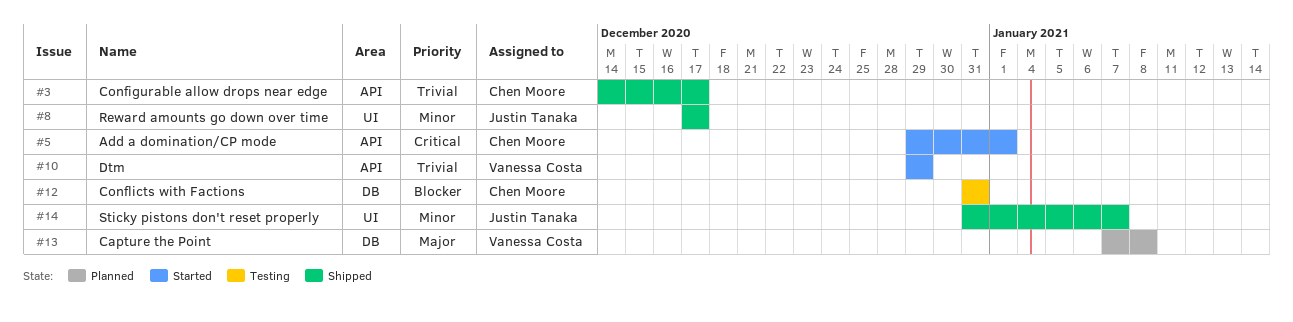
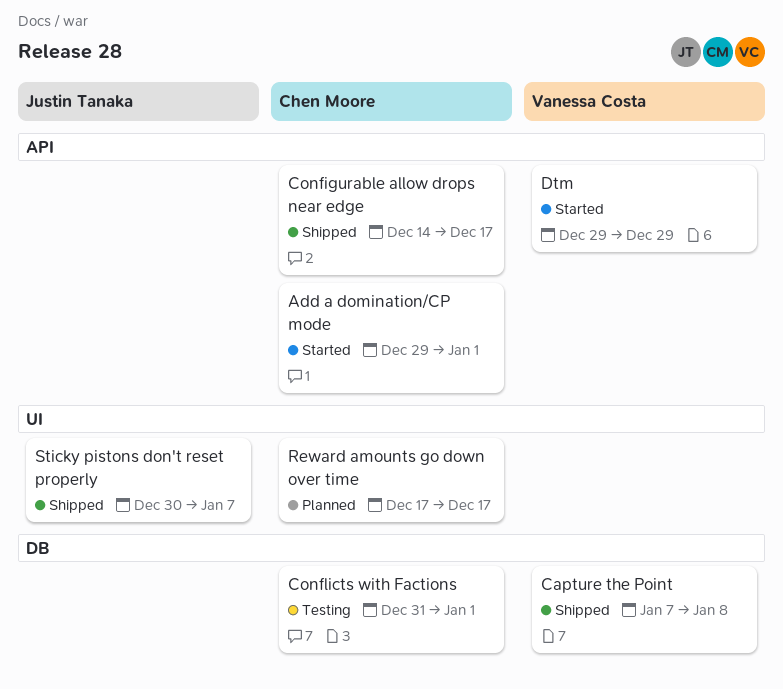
Capture the Point, status: Planned -> Shipped
Conflicts with Factions, due: Dec 31 -> Jan 1
Reward amounts go down over time, status: Shipped -> Planned
Reward amounts go down over time, owner: Justin Tanaka -> Chen Moore
Sticky pistons don't reset properly, start: Dec 31 -> Dec 30

